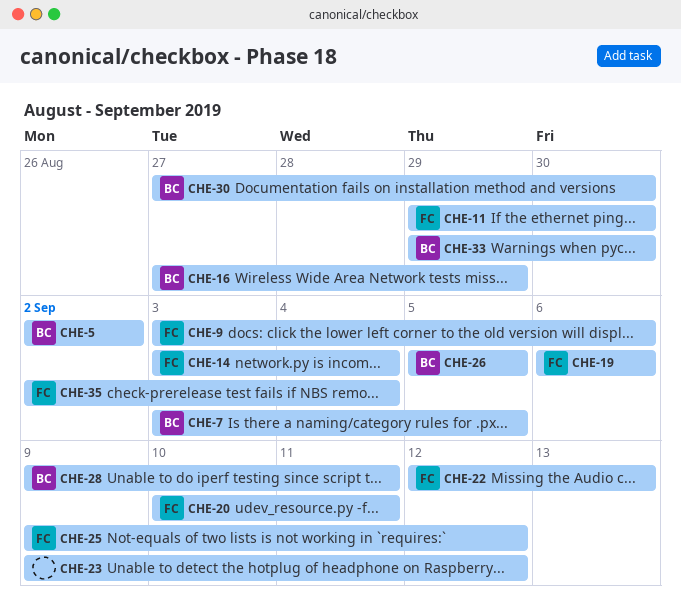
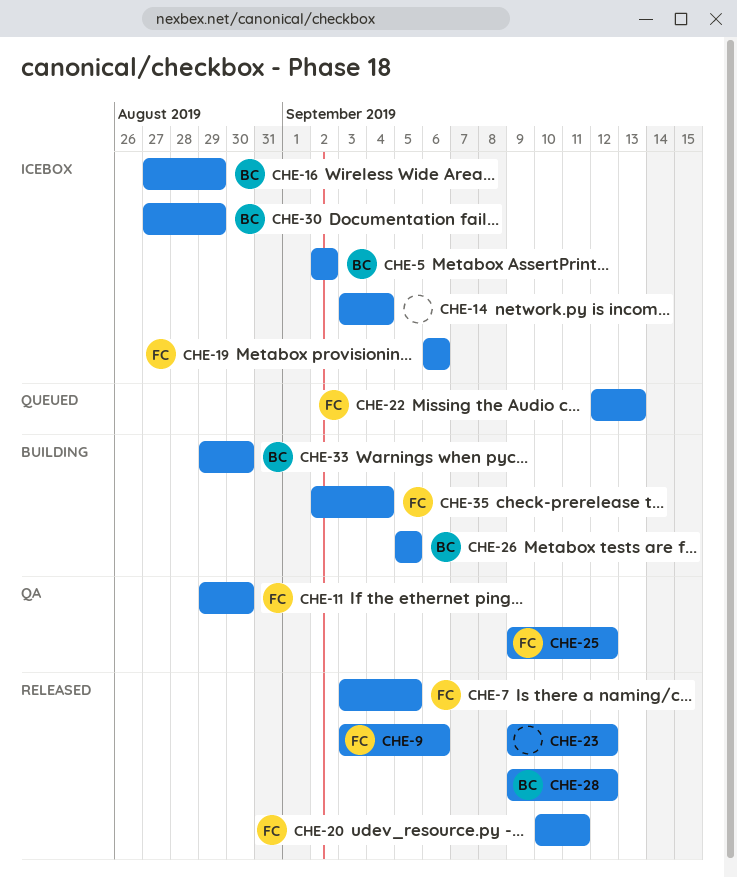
CHE-7, owner: BC -> FC
CHE-14, owner: FC -> none
CHE-28, due: Sep 11 -> Sep 12
CHE-30, due: Aug 30 -> Aug 29

